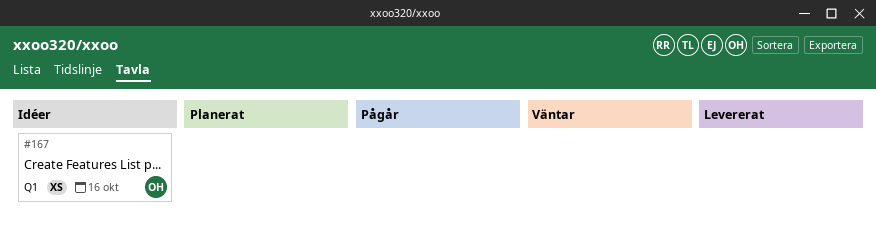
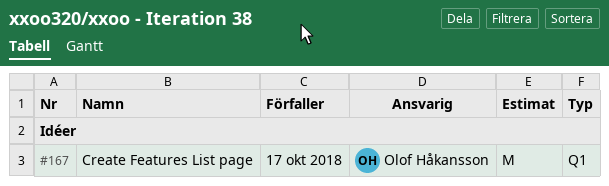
#167, estimate: XS -> M
#167, due: Oct 16 -> Oct 17

